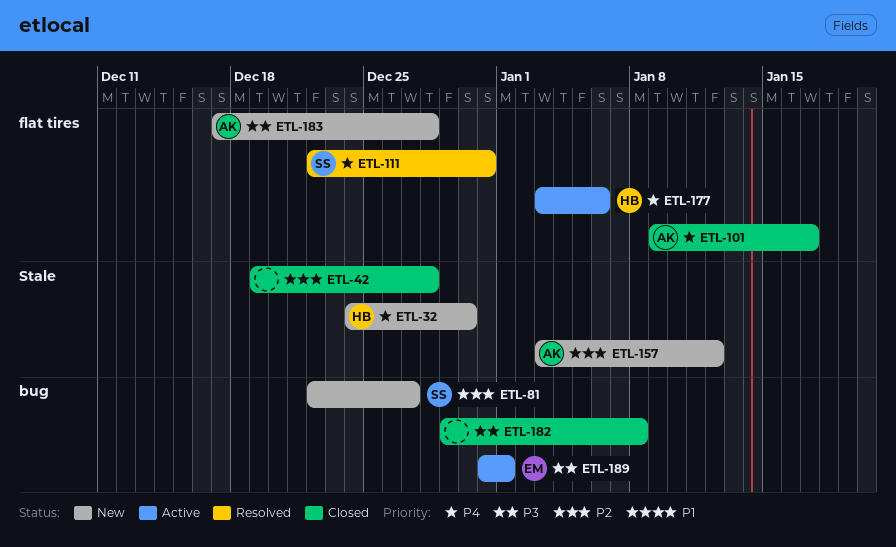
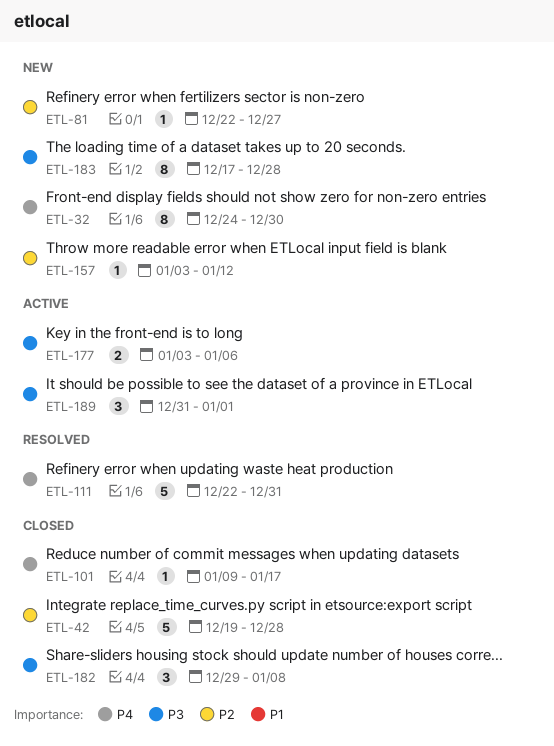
ETL-177, priority: P4 -> P3

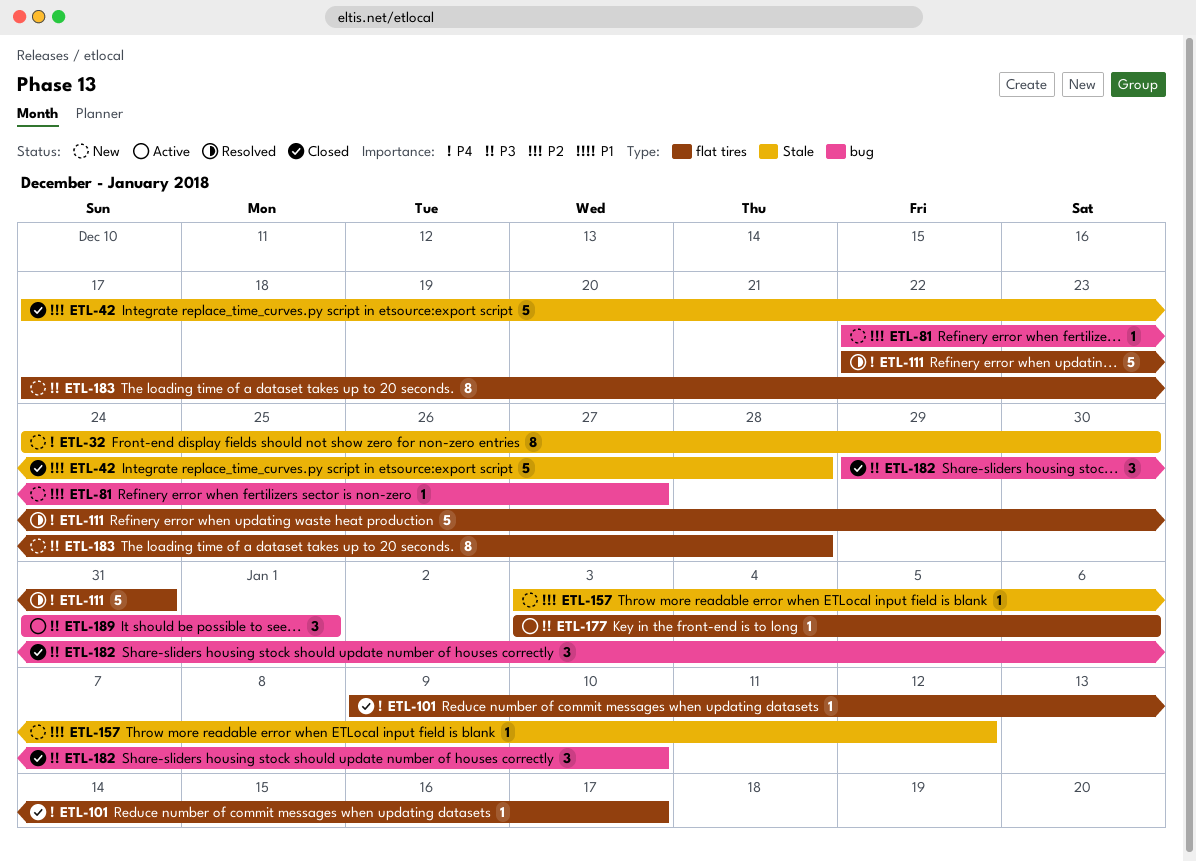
ETL-42, start: Dec 19 -> Dec 17
ETL-177, estimate: 2 -> 1
ETL-182, due: Jan 8 -> Jan 10

